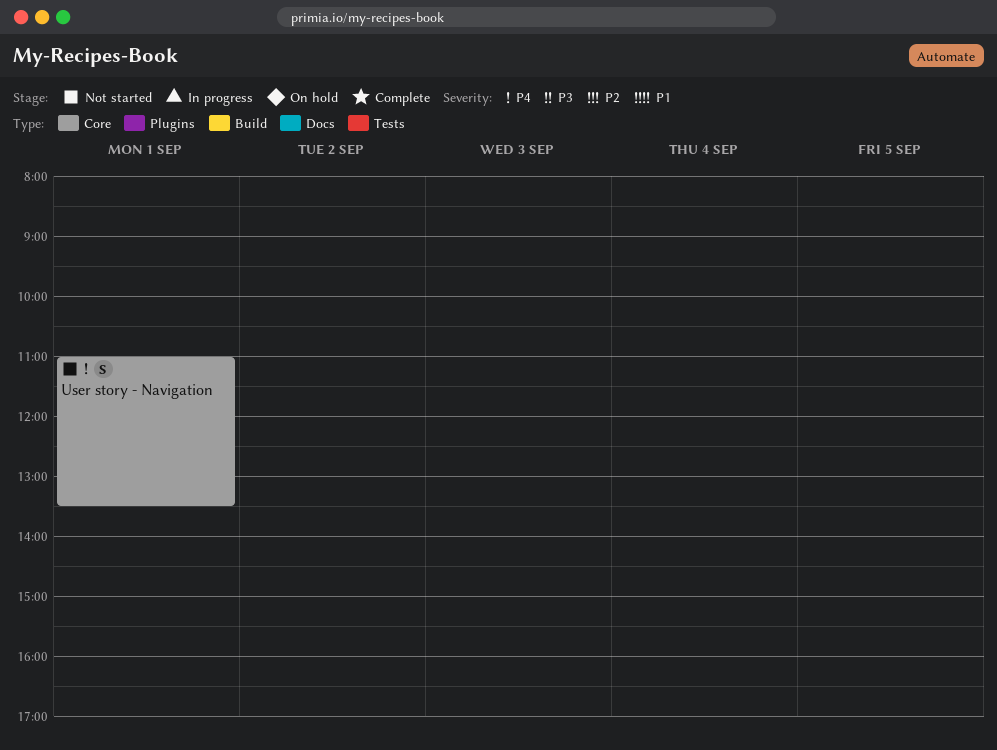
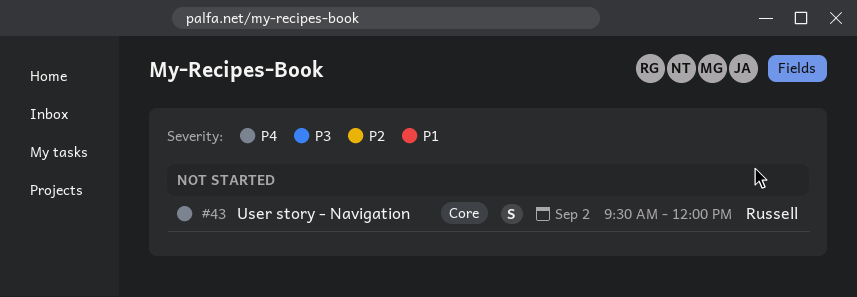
User story - Navigation, day: Sep 1 -> Sep 2
User story - Navigation, begins: 11:00 -> 09:30
User story - Navigation, ends: 13:30 -> 12:00

